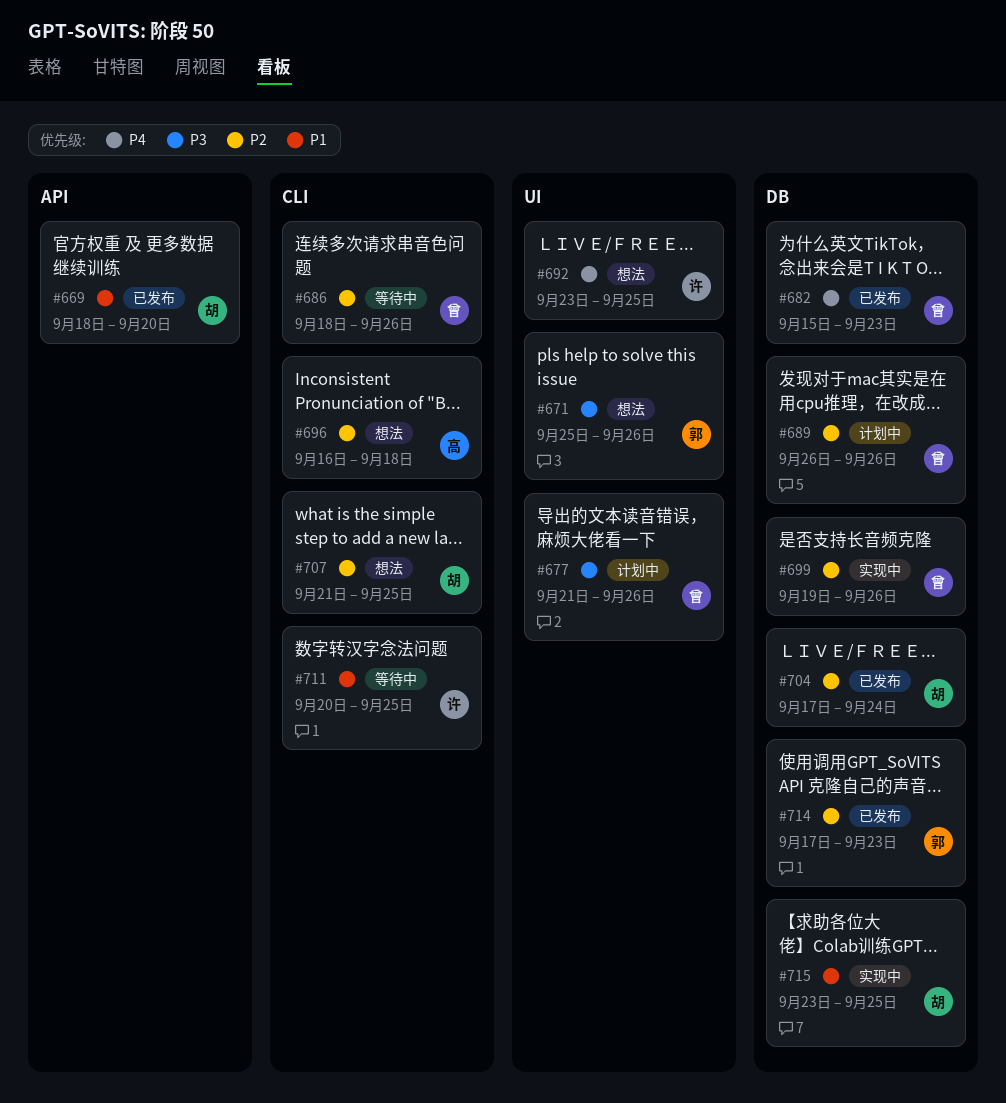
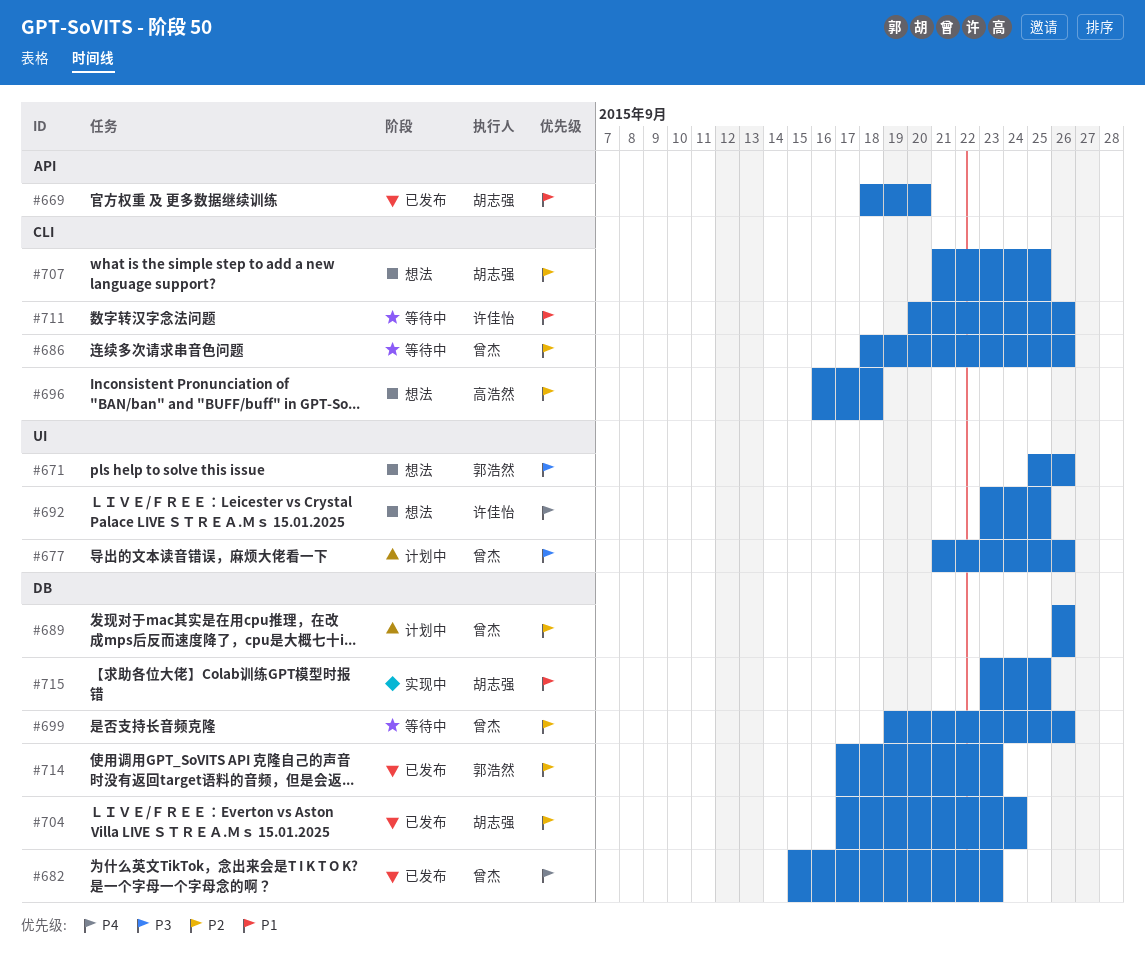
#699, status: 实现中 -> 等待中
#711, due: Sep 25 -> Sep 26

